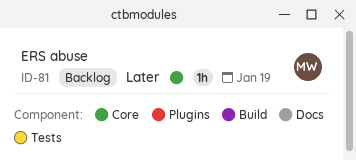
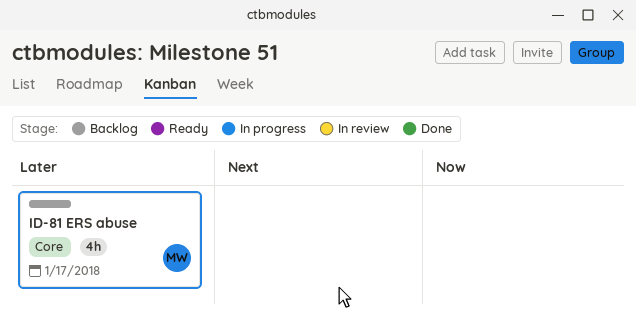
ID-81, estimate: 1h -> 4h
ID-81, due: Jan 19 -> Jan 17

